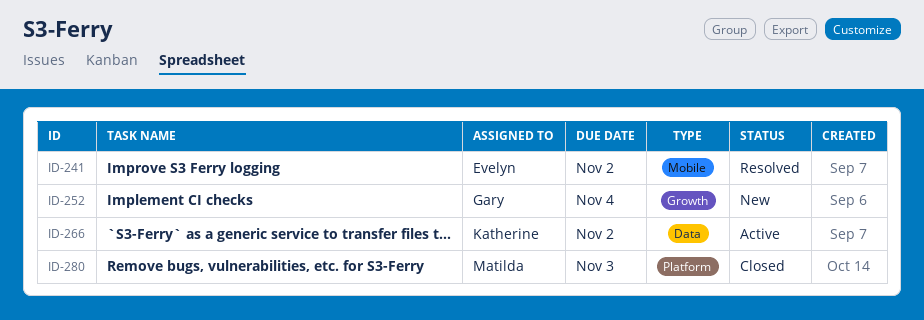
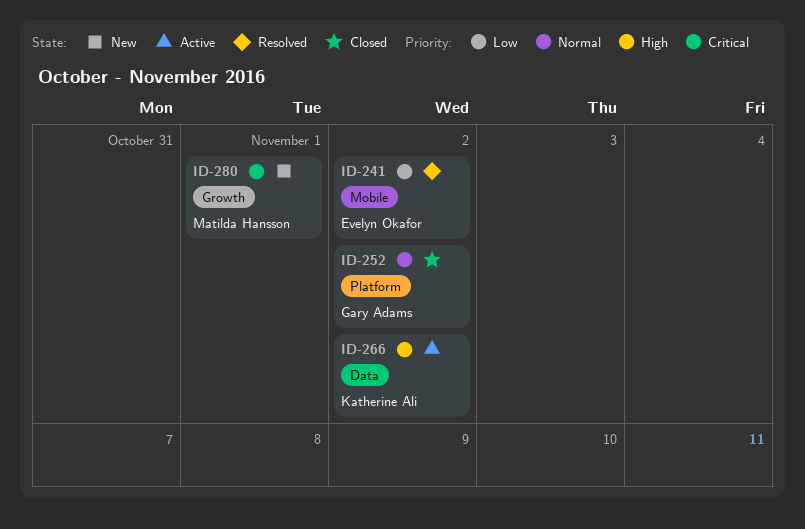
ID-252, status: New -> Closed
ID-252, label: Growth -> Platform
ID-252, due: Nov 4 -> Nov 2
ID-280, status: Closed -> New
ID-280, label: Platform -> Growth
ID-280, due: Nov 3 -> Nov 1

